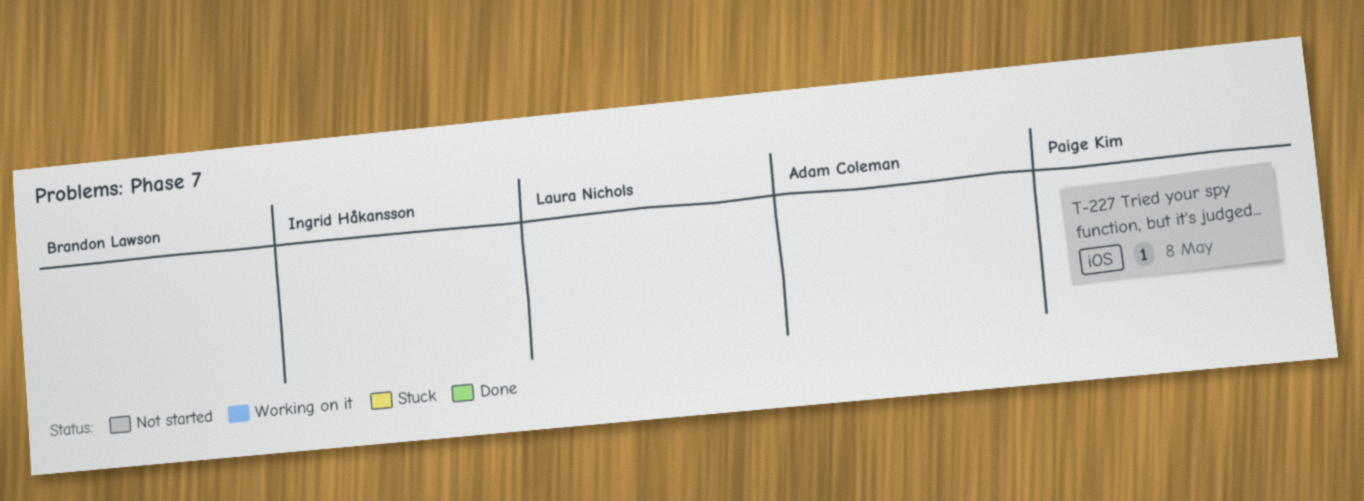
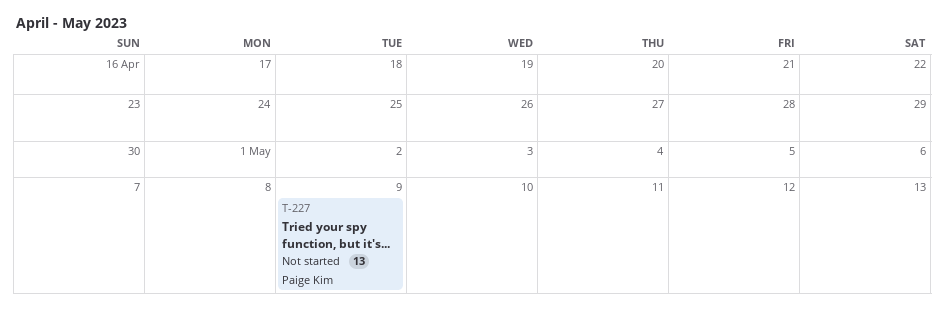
T-227, estimate: 1 -> 13
T-227, due: May 8 -> May 9

